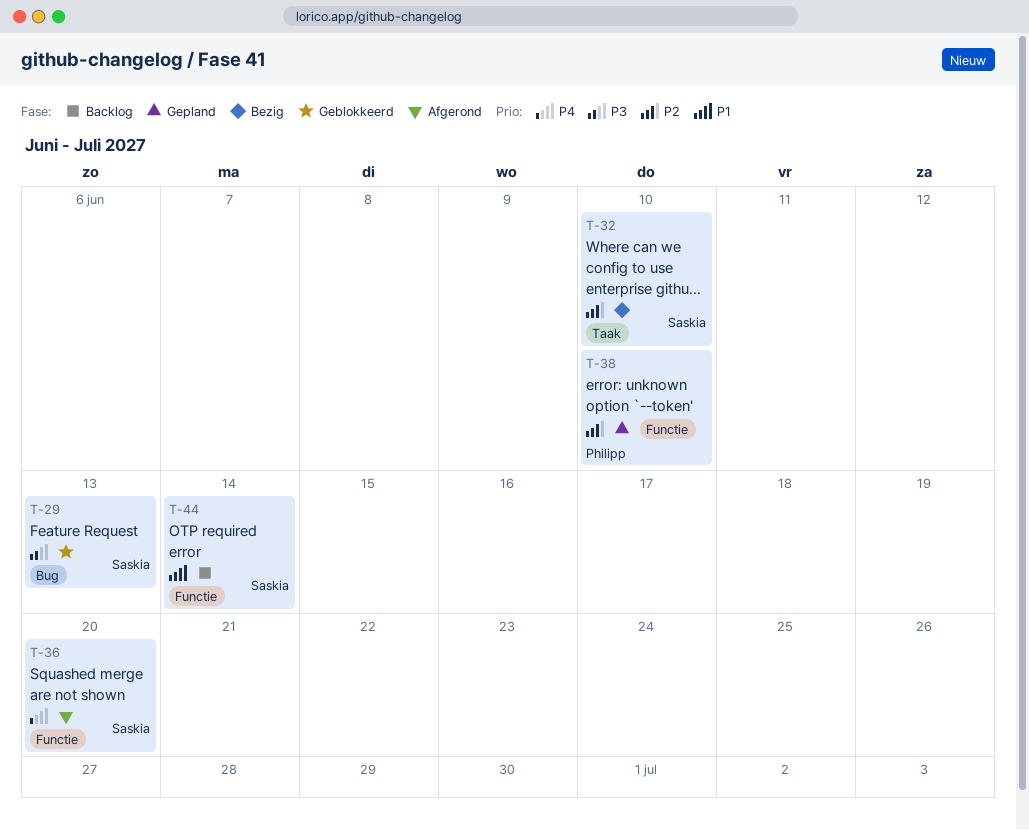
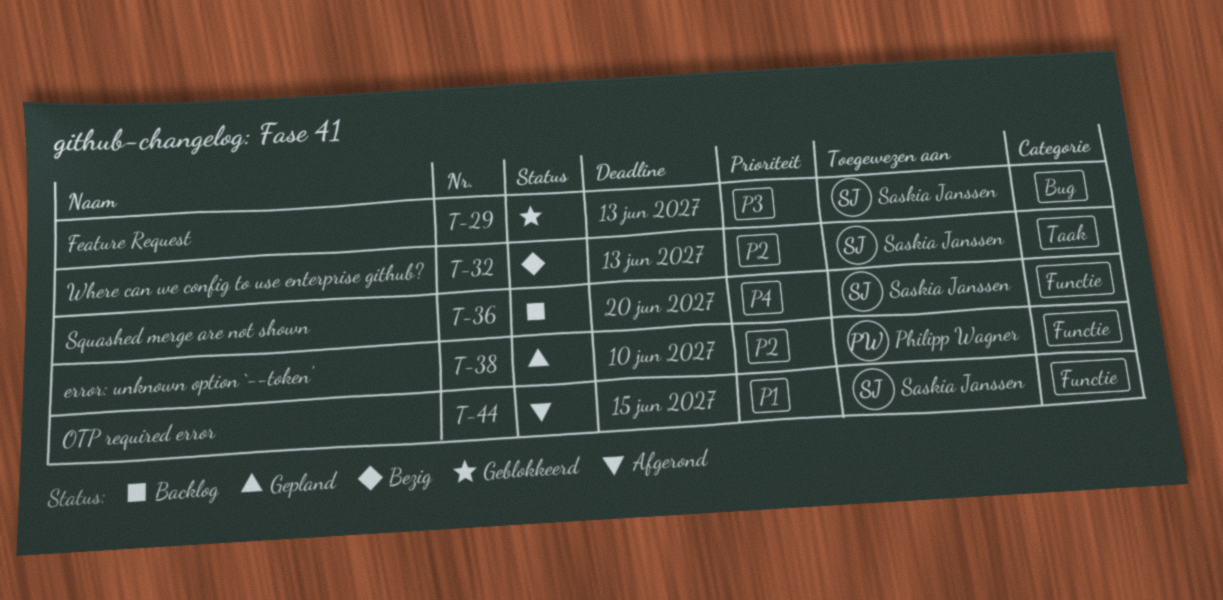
T-32, due: Jun 10 -> Jun 13
T-36, status: Afgerond -> Backlog
T-44, status: Backlog -> Afgerond
T-44, due: Jun 14 -> Jun 15

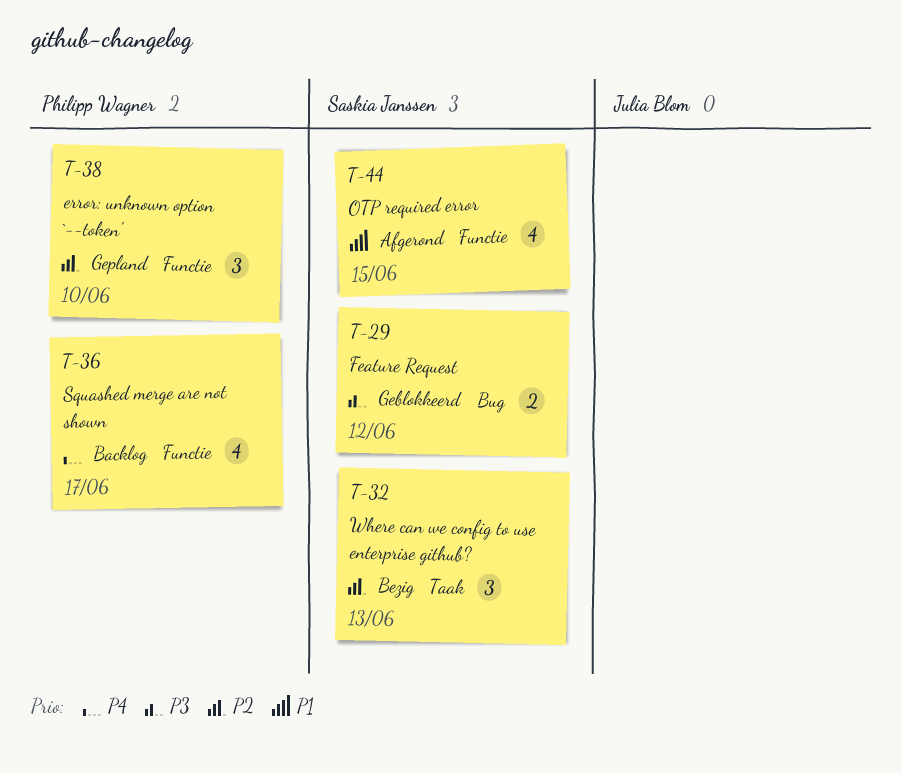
T-29, due: Jun 13 -> Jun 12
T-36, owner: Saskia Janssen -> Philipp Wagner
T-36, due: Jun 20 -> Jun 17

